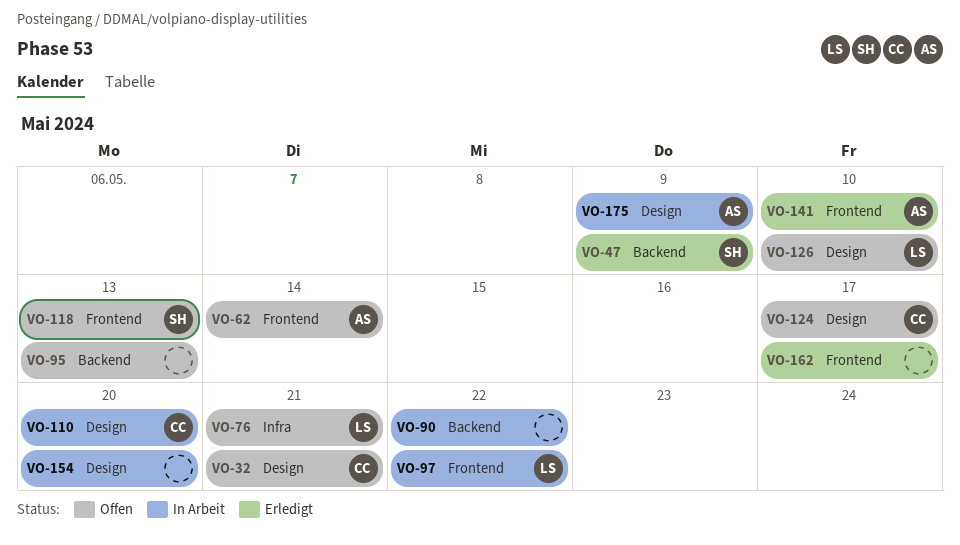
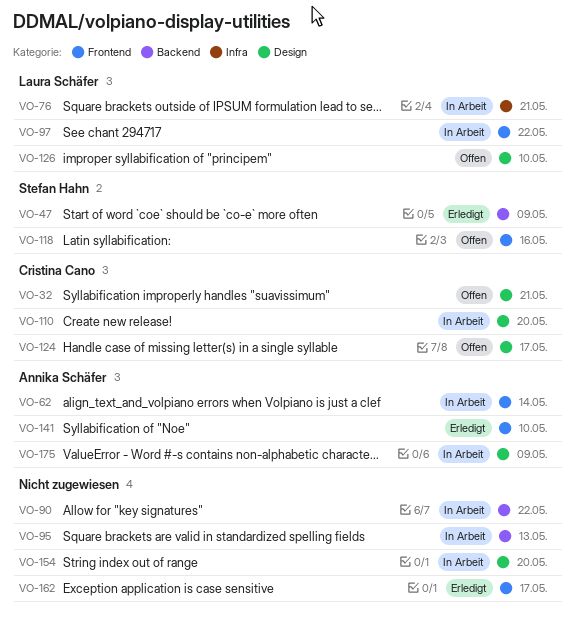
VO-62, status: Offen -> In Arbeit
VO-76, status: Offen -> In Arbeit
VO-95, status: Offen -> In Arbeit
VO-118, due: May 13 -> May 16

